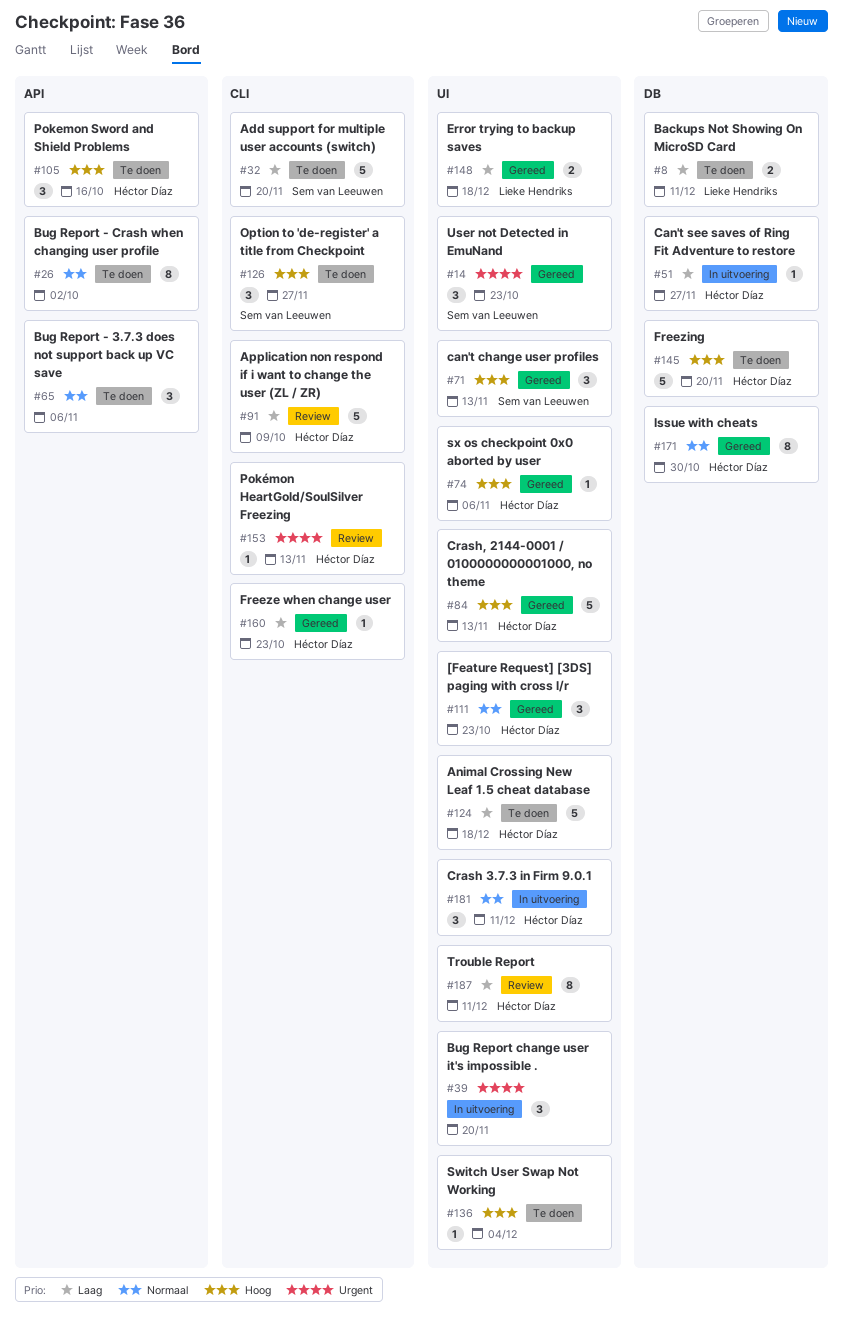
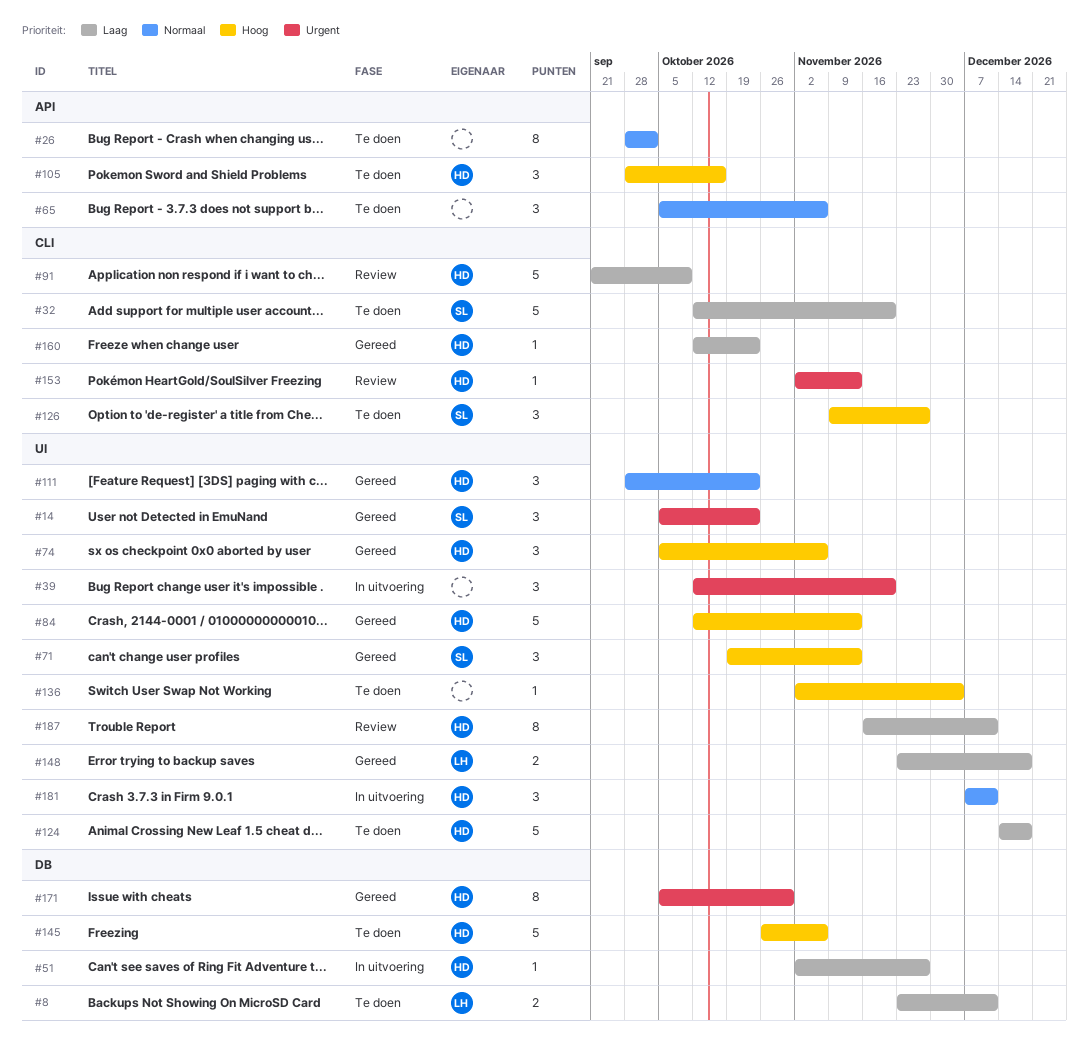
#74, estimate: 1 -> 3
#145, due: Nov 20 -> Nov 6
#171, priority: Normaal -> Urgent

